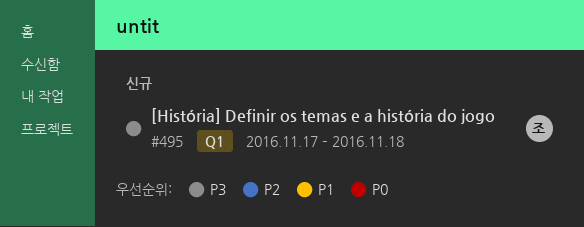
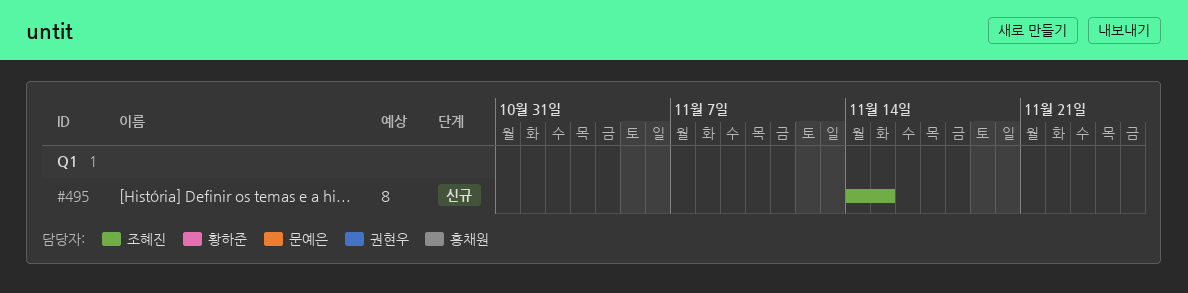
#495, start: Nov 17 -> Nov 14
#495, due: Nov 18 -> Nov 15

